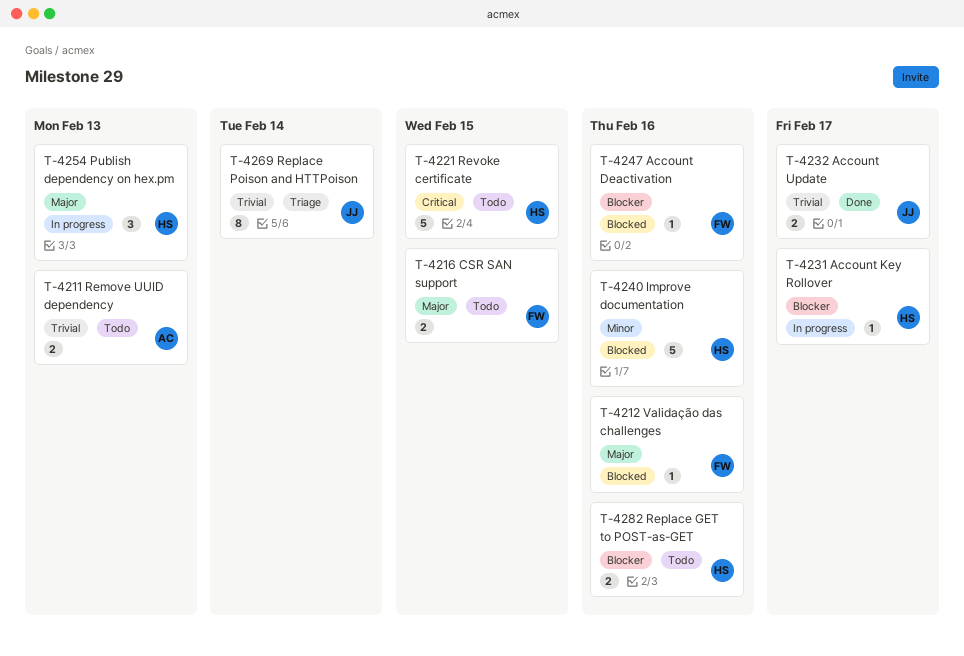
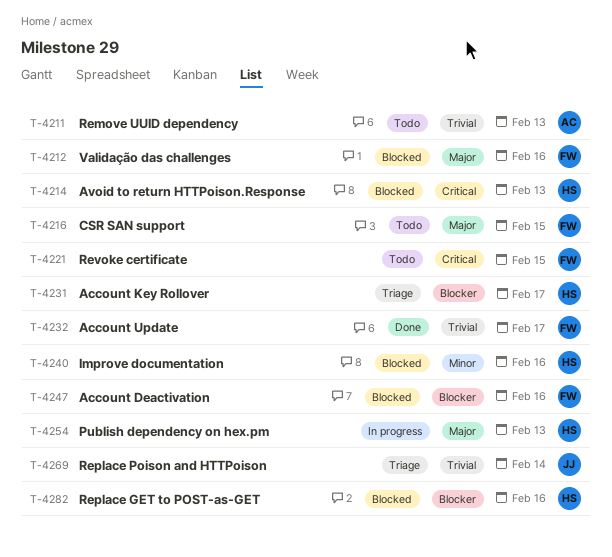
T-4214: none -> present
T-4221, owner: HS -> FW
T-4231, status: In progress -> Triage
T-4232, owner: JJ -> FW
T-4282, status: Todo -> Blocked

